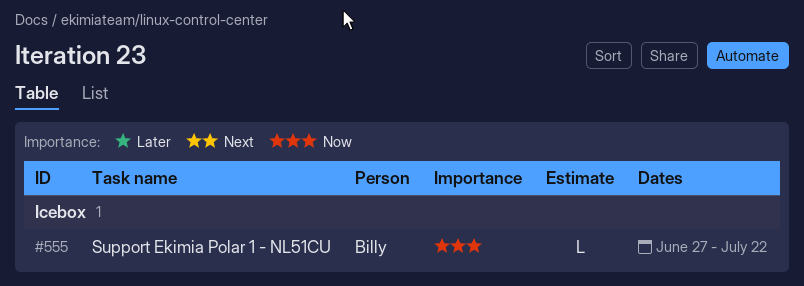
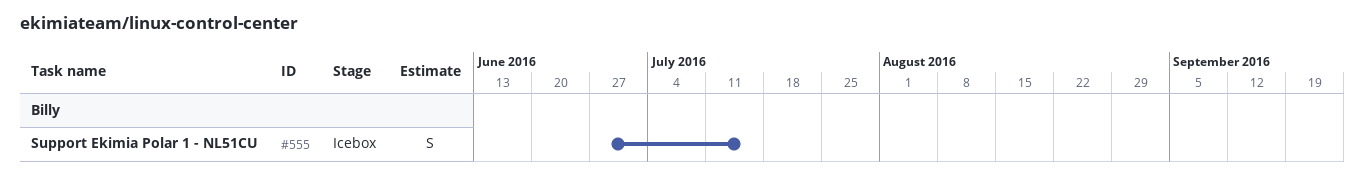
#555, estimate: L -> S
#555, due: Jul 22 -> Jul 15

